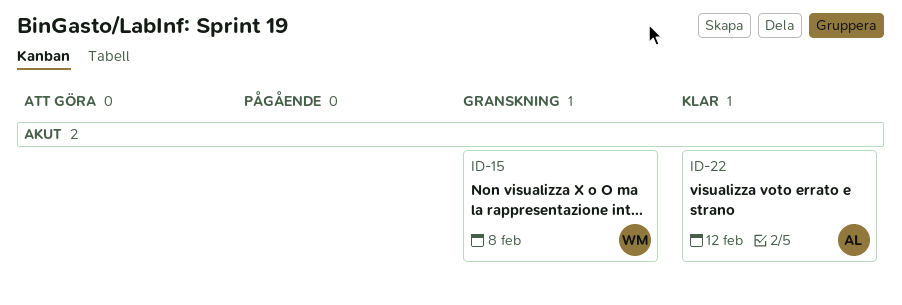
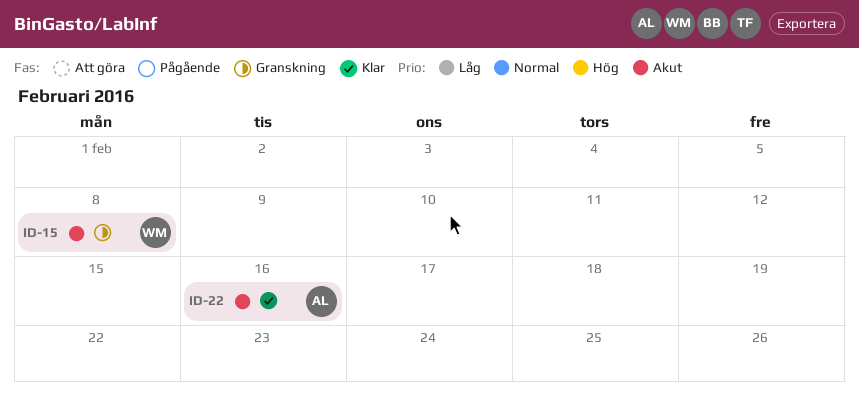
ID-22, due: Feb 12 -> Feb 16

